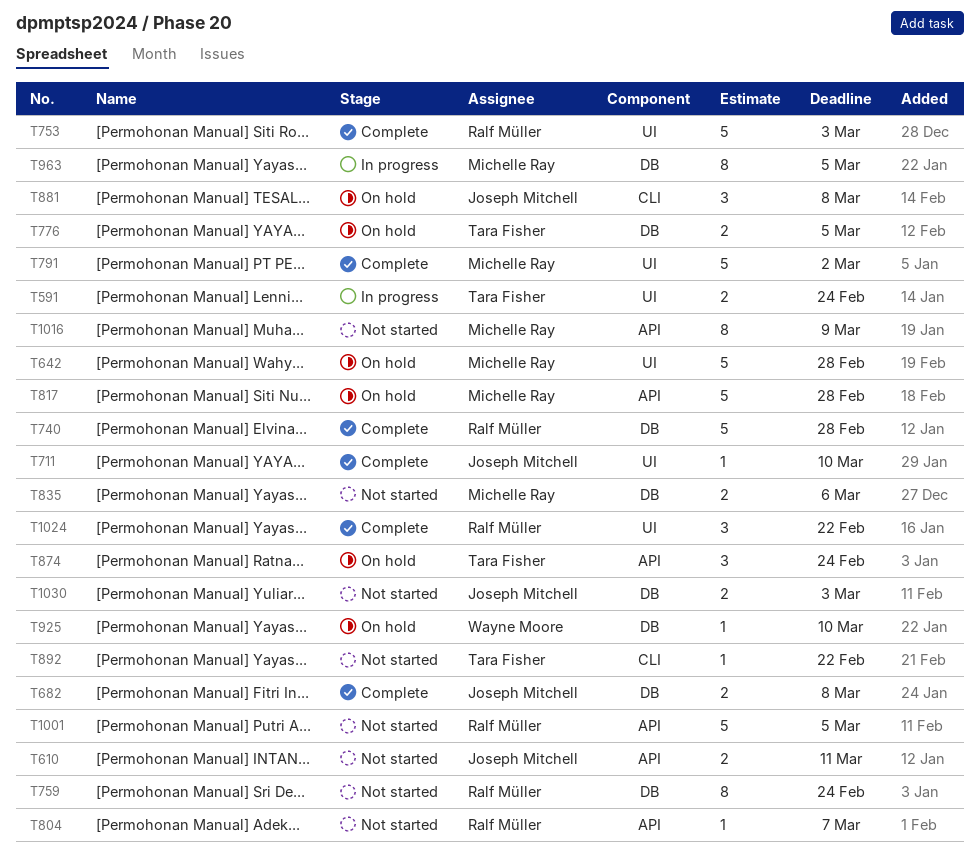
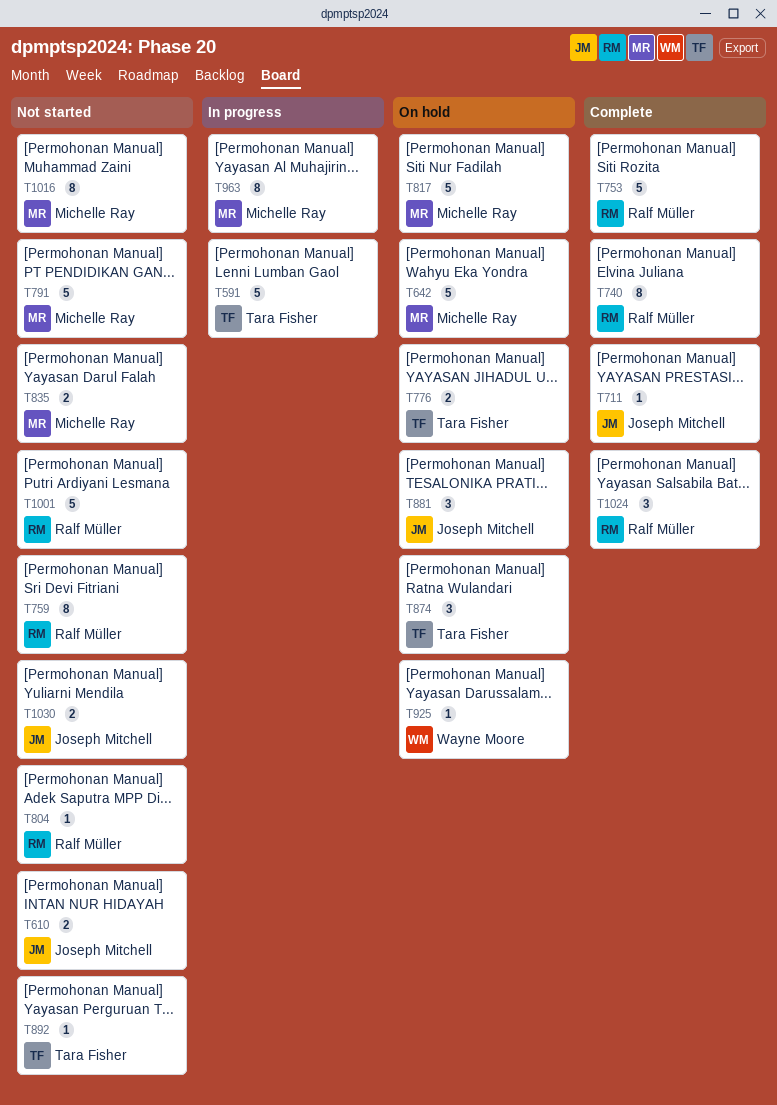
T591, estimate: 2 -> 5
T682: present -> none
T740, estimate: 5 -> 8
T791, status: Complete -> Not started

